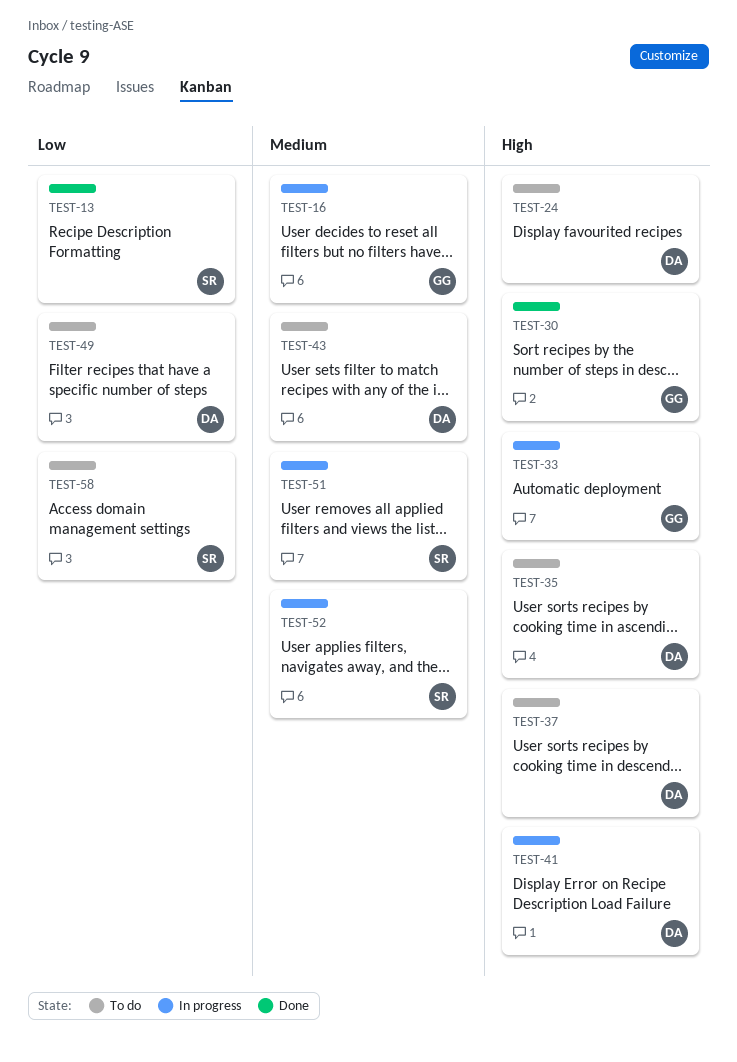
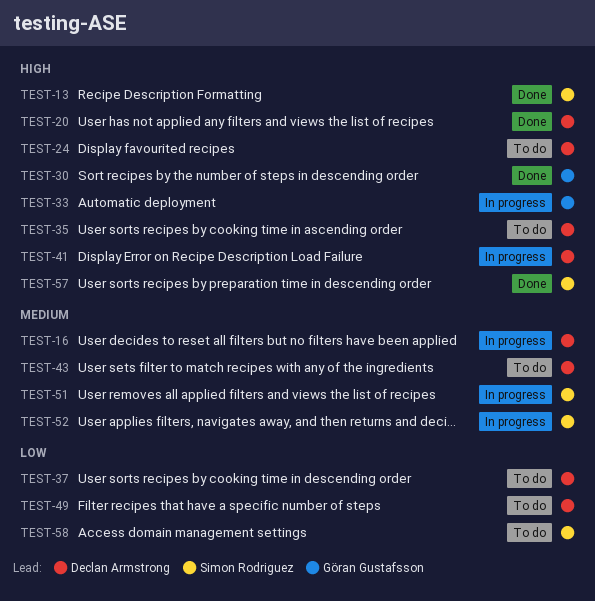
TEST-13, priority: Low -> High
TEST-16, owner: Göran Gustafsson -> Declan Armstrong
TEST-20: none -> present
TEST-37, priority: High -> Low
TEST-57: none -> present

